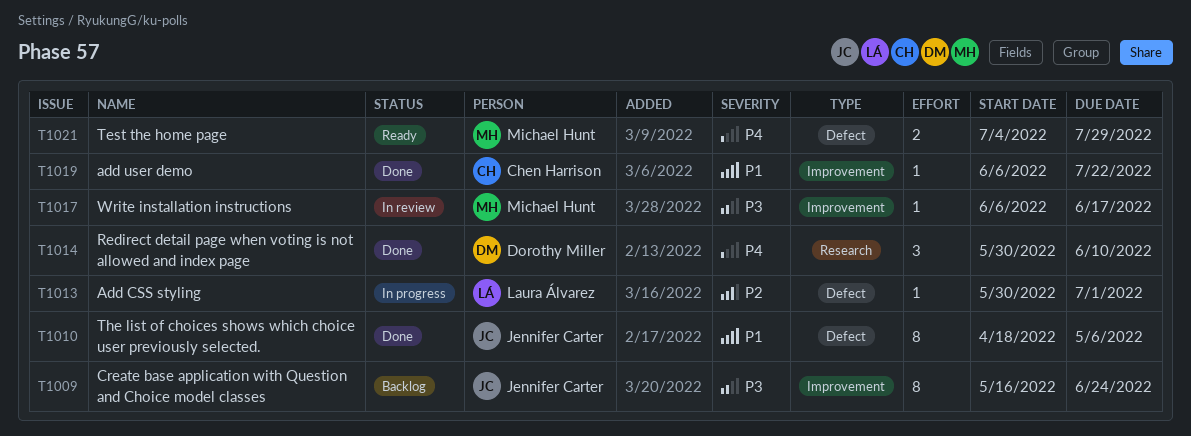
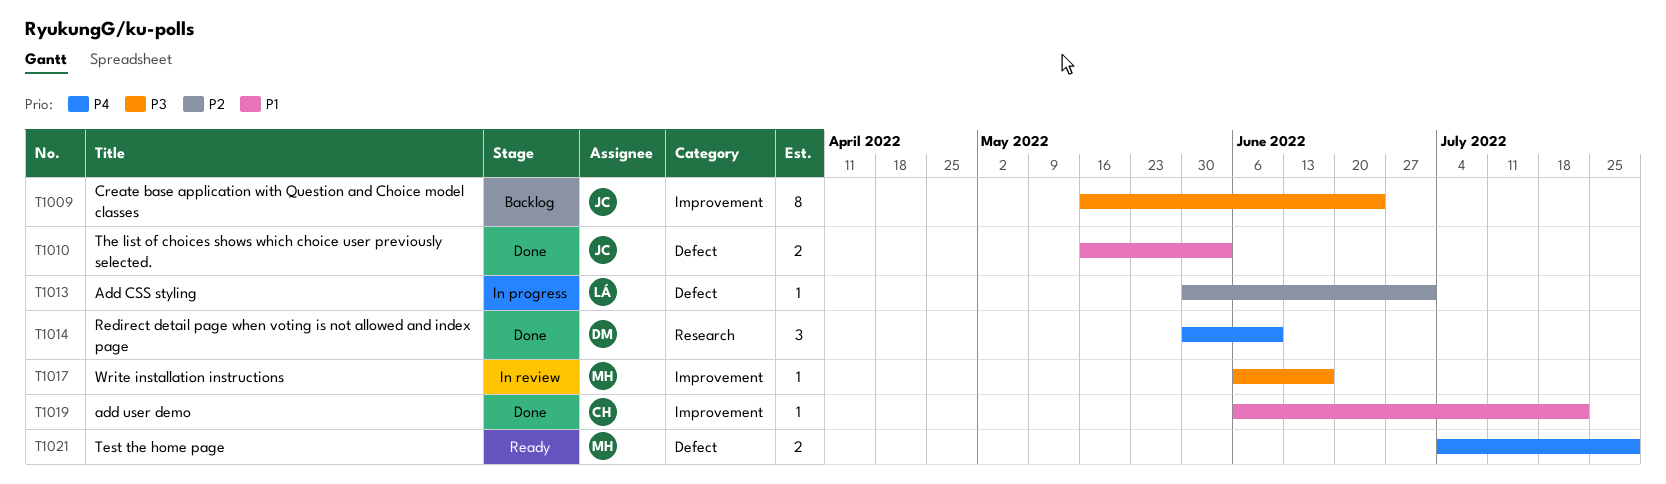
T1010, estimate: 8 -> 2
T1010, start: Apr 18 -> May 16
T1010, due: May 6 -> Jun 3

